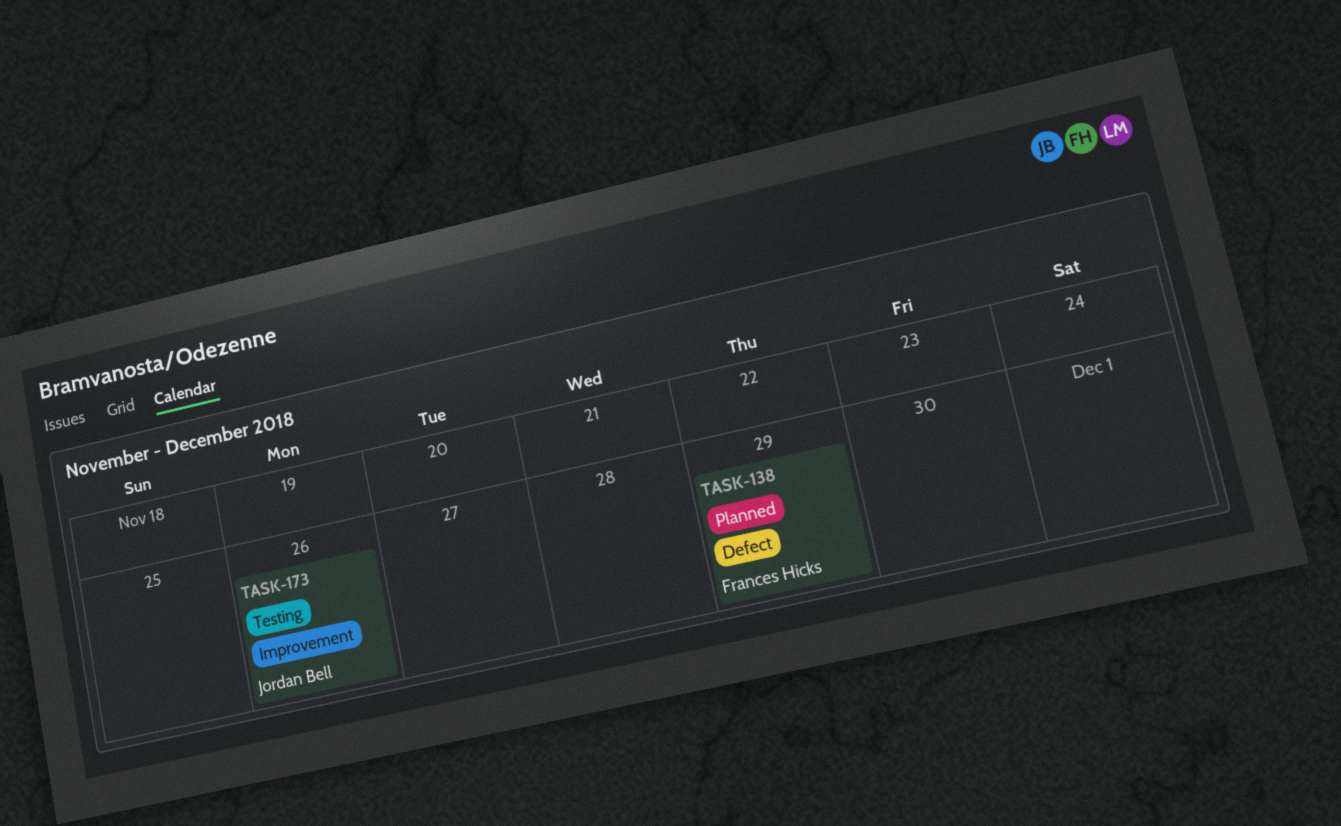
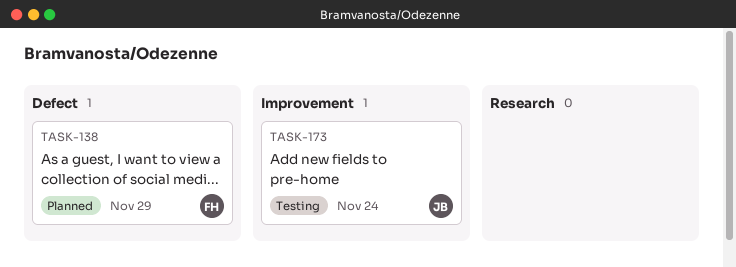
TASK-173, due: Nov 26 -> Nov 24

